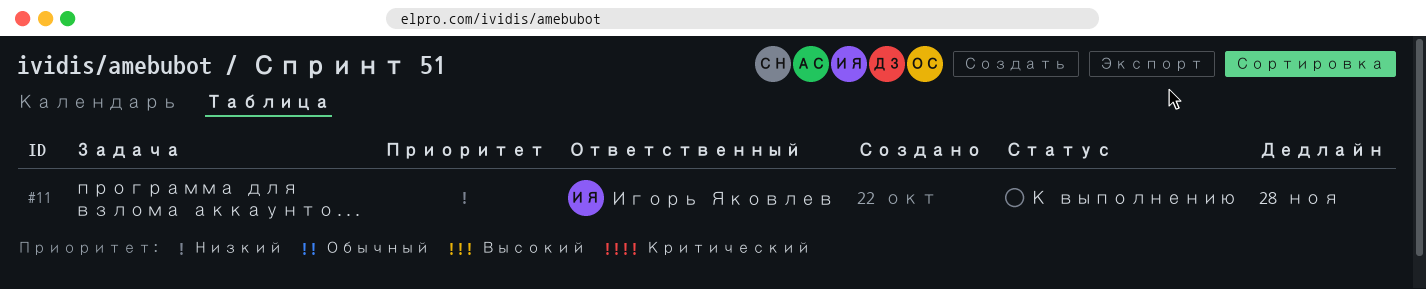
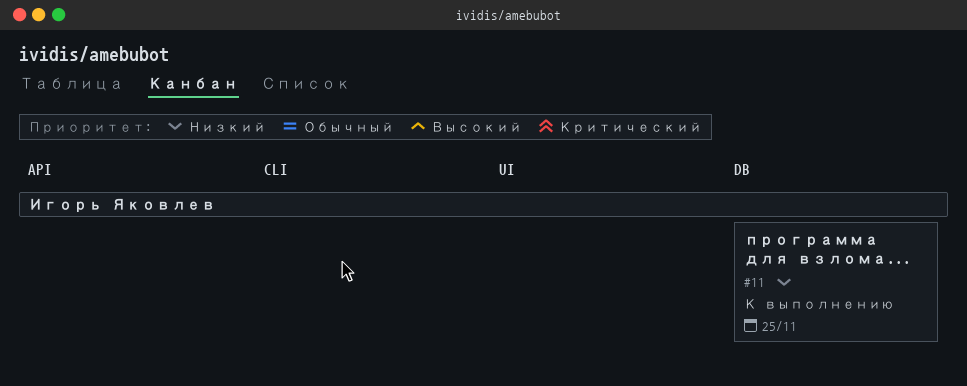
#11, due: Nov 28 -> Nov 25

